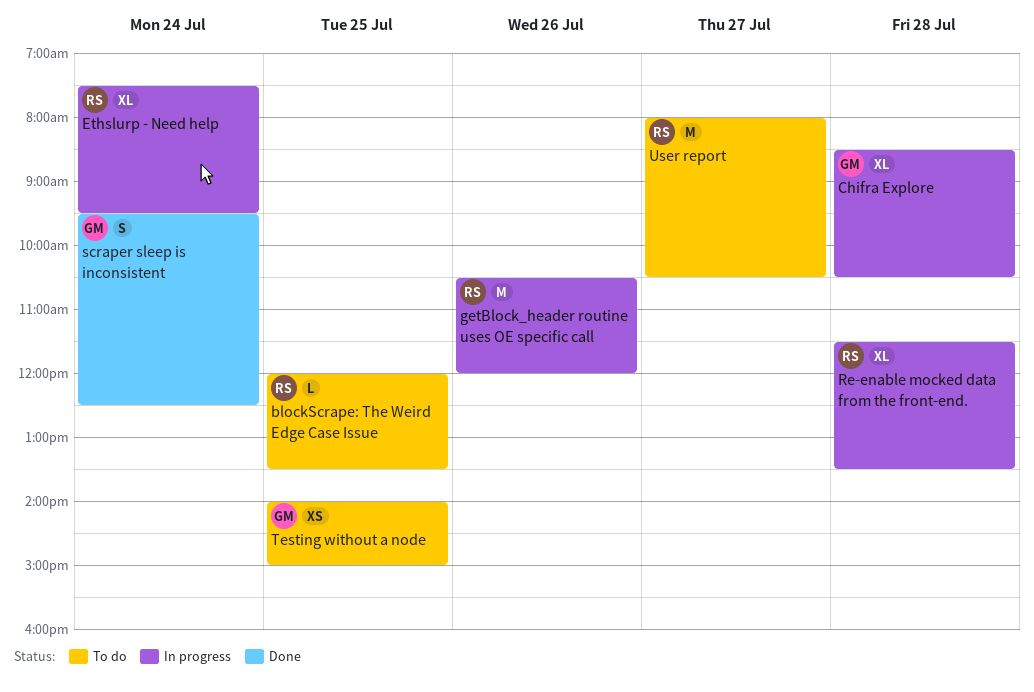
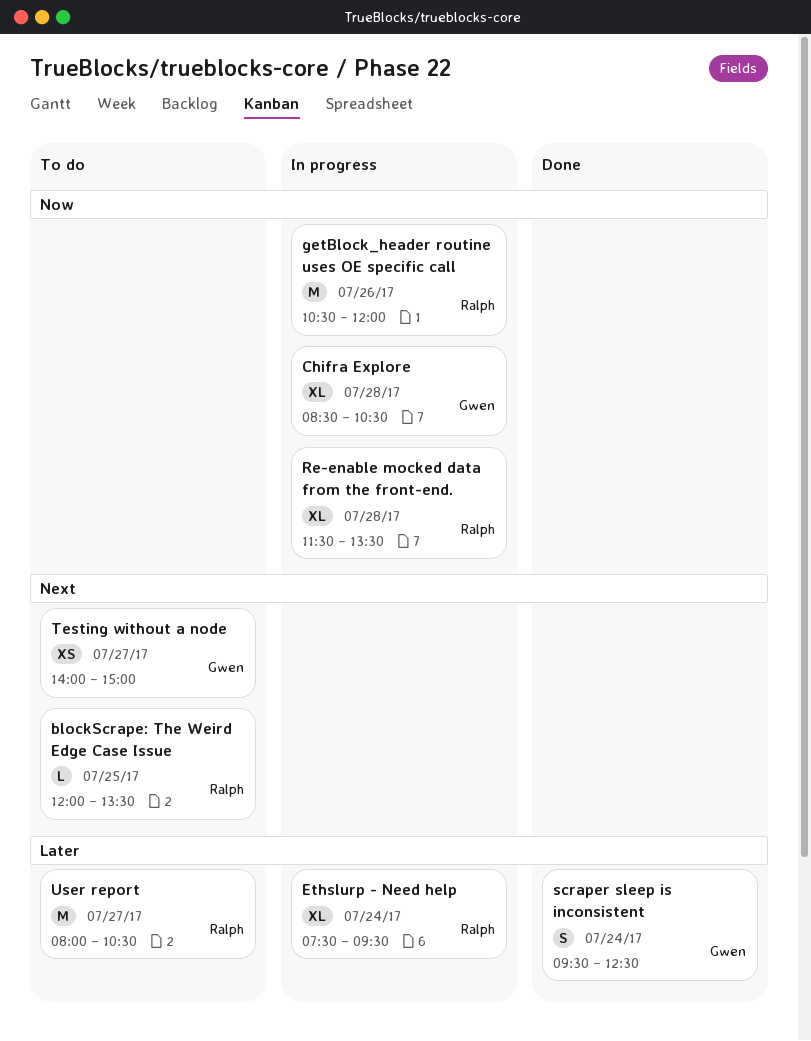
Testing without a node, day: Jul 25 -> Jul 27

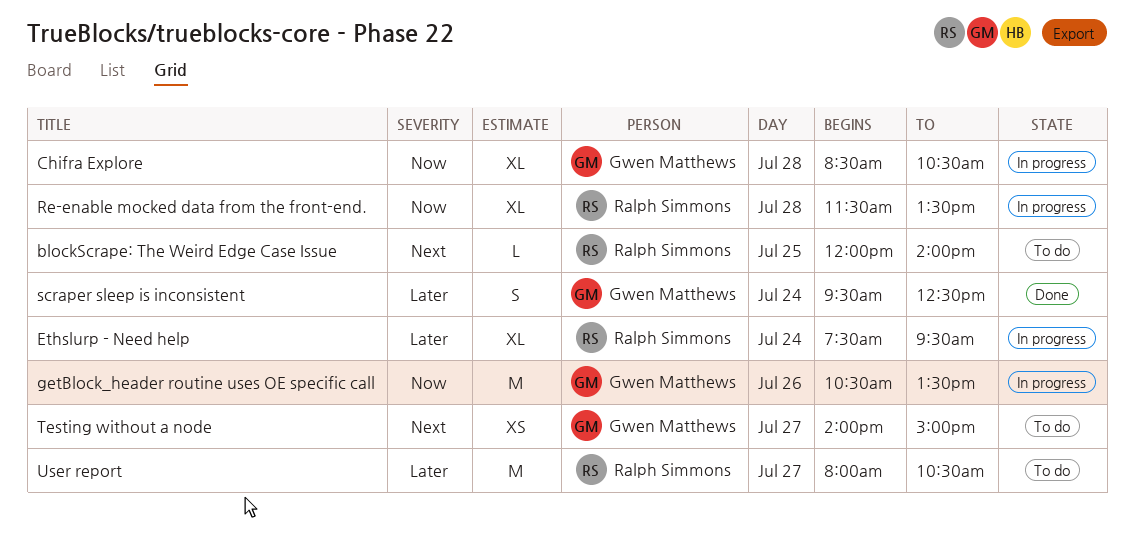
blockScrape: The Weird Edge Case Issue, ends: 13:30 -> 14:00
getBlock_header routine uses OE specific call, owner: Ralph Simmons -> Gwen Matthews
getBlock_header routine uses OE specific call, ends: 12:00 -> 13:30

